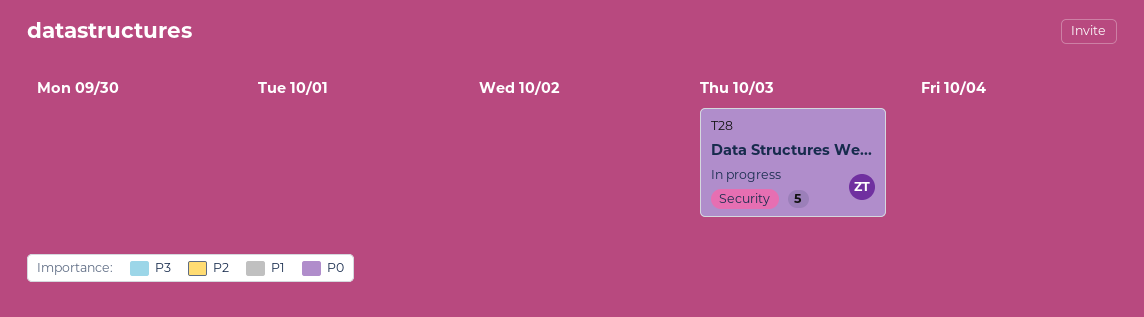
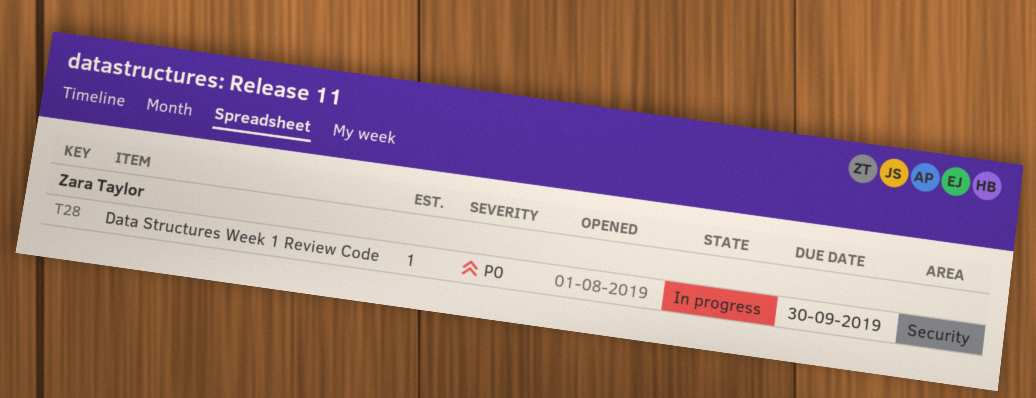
T28, estimate: 5 -> 1
T28, due: Oct 3 -> Sep 30

